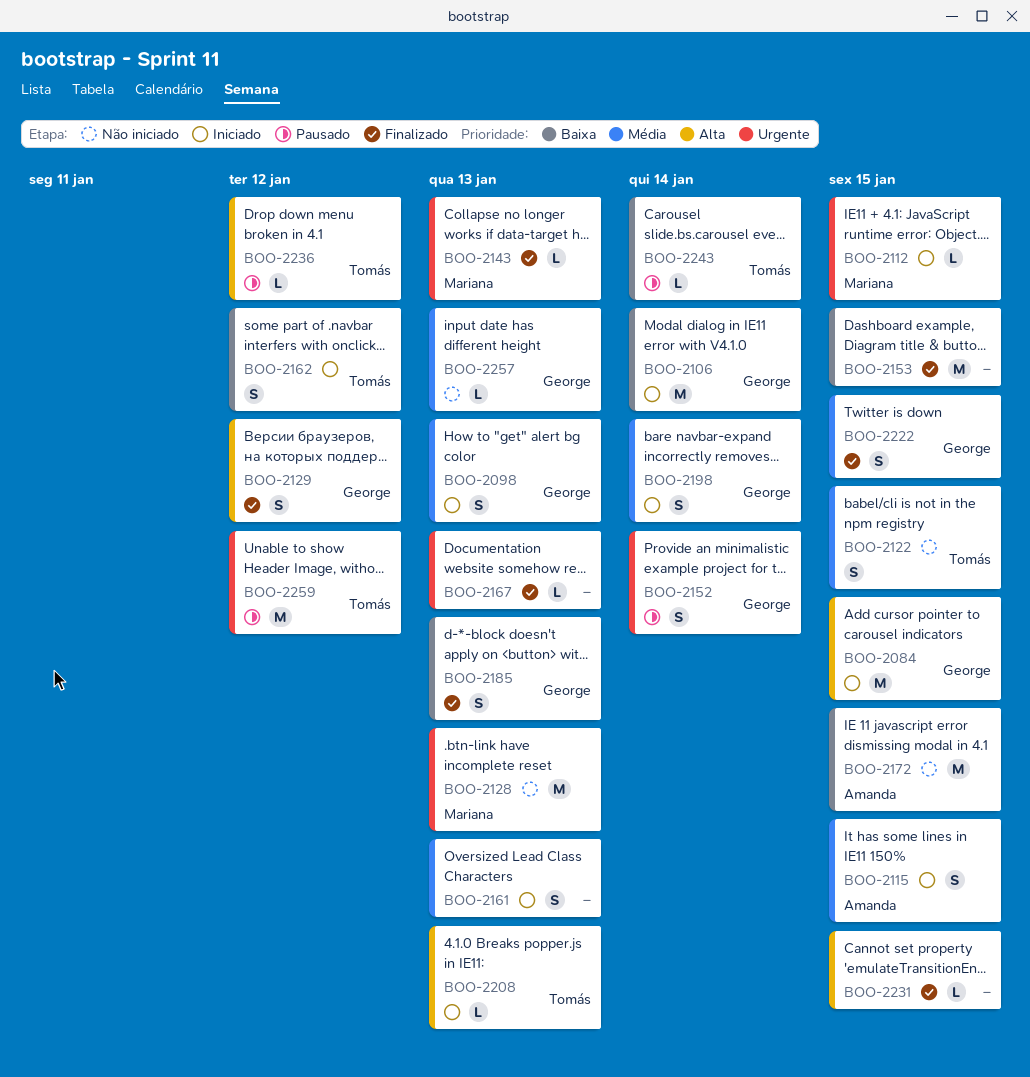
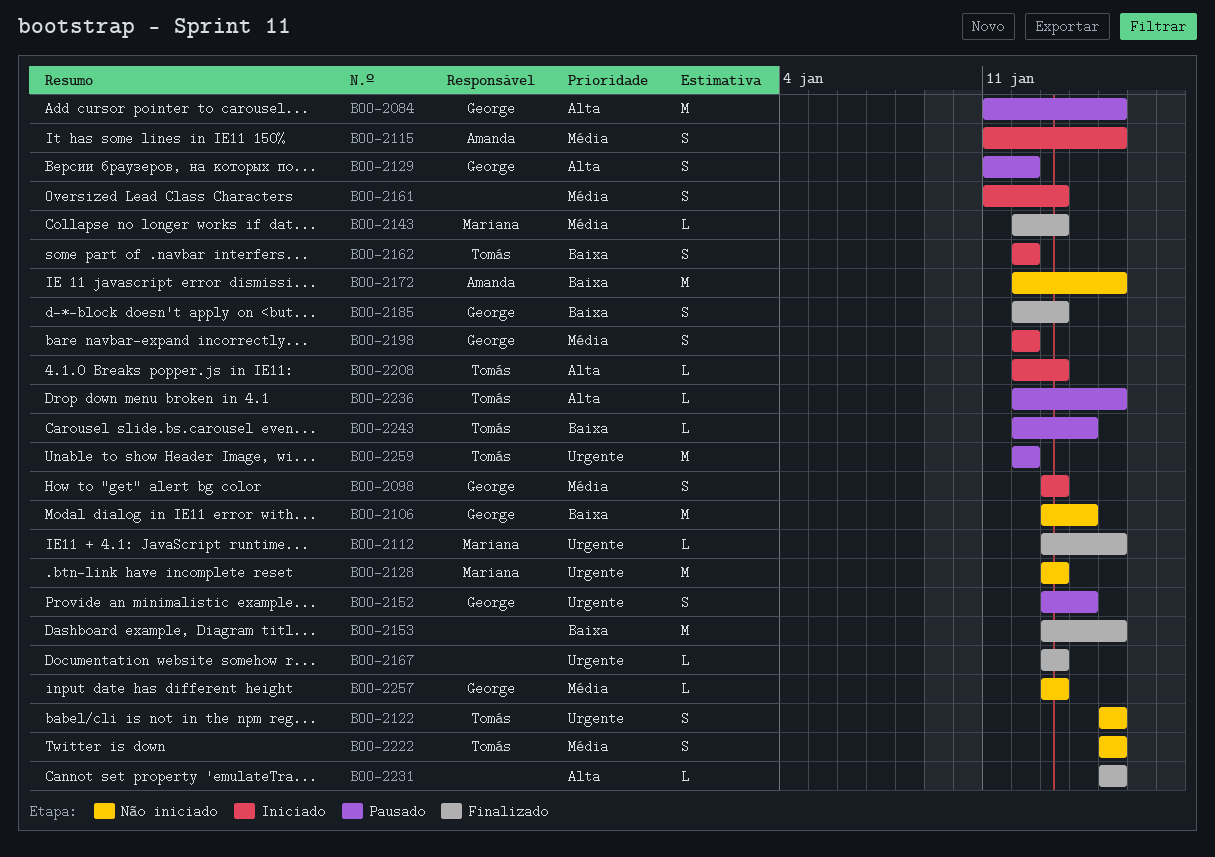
BOO-2084, status: Iniciado -> Pausado
BOO-2106, status: Iniciado -> Não iniciado
BOO-2112, status: Iniciado -> Finalizado
BOO-2122, priority: Média -> Urgente
BOO-2129, status: Finalizado -> Pausado
BOO-2143, priority: Urgente -> Média
BOO-2198, due: Jan 14 -> Jan 12
BOO-2222, status: Finalizado -> Não iniciado
BOO-2222, owner: George -> Tomás
BOO-2236, due: Jan 12 -> Jan 15

